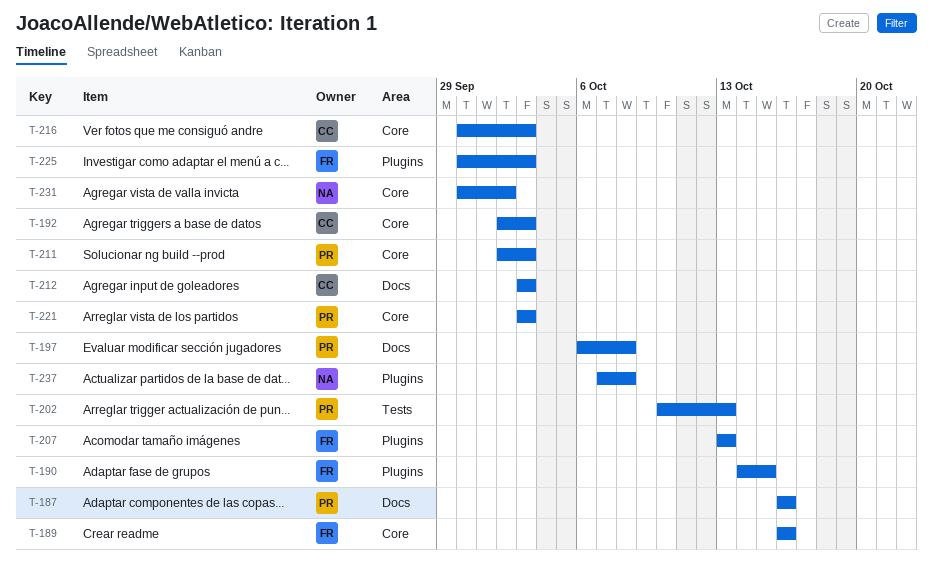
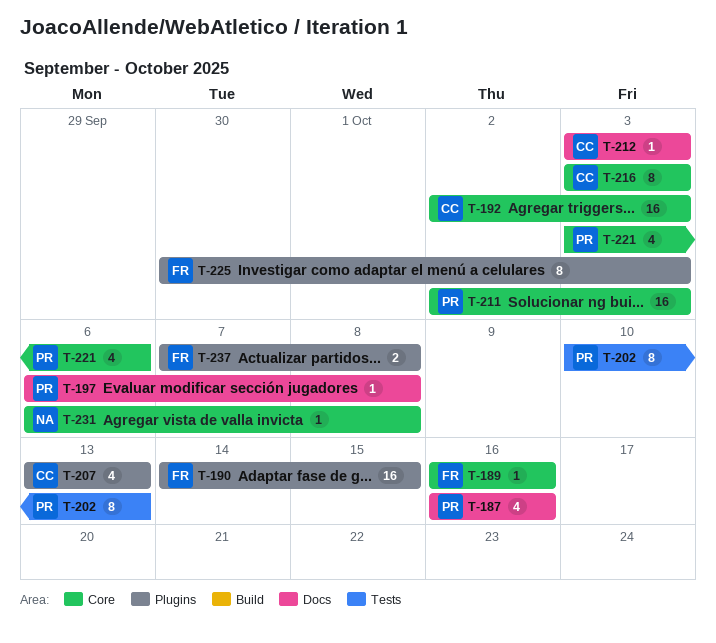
T-207, owner: FR -> CC
T-216, start: Sep 30 -> Oct 3
T-221, due: Oct 3 -> Oct 6
T-231, start: Sep 30 -> Oct 6
T-231, due: Oct 2 -> Oct 8
T-237, owner: NA -> FR

